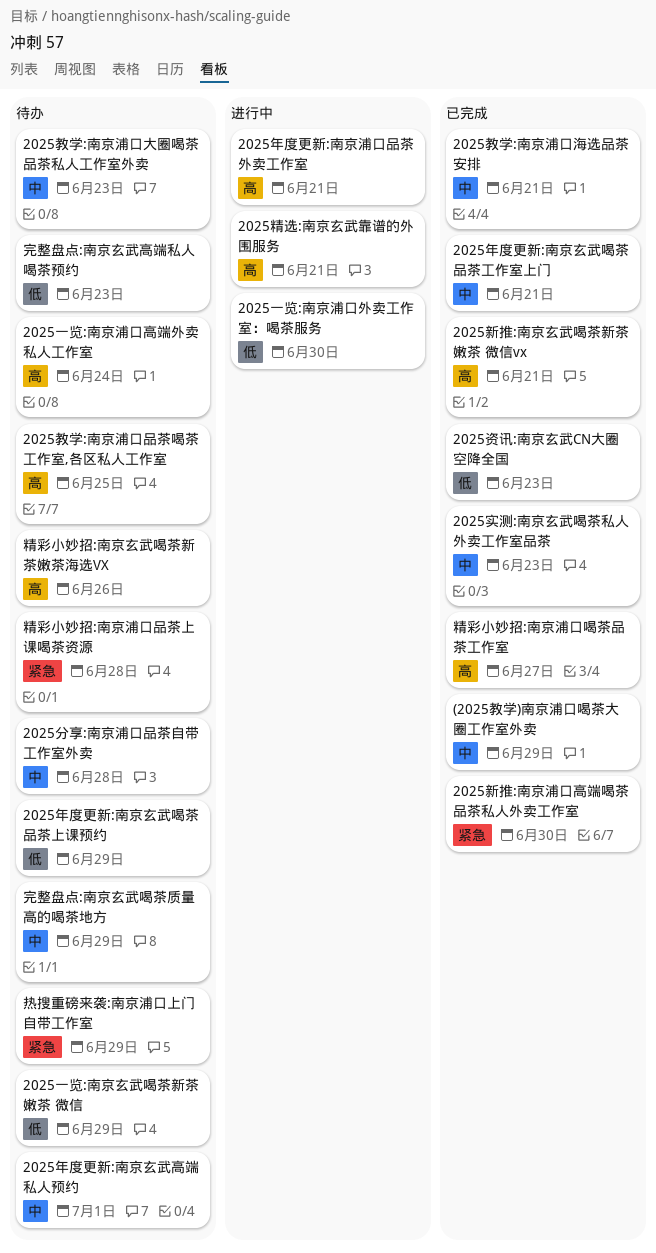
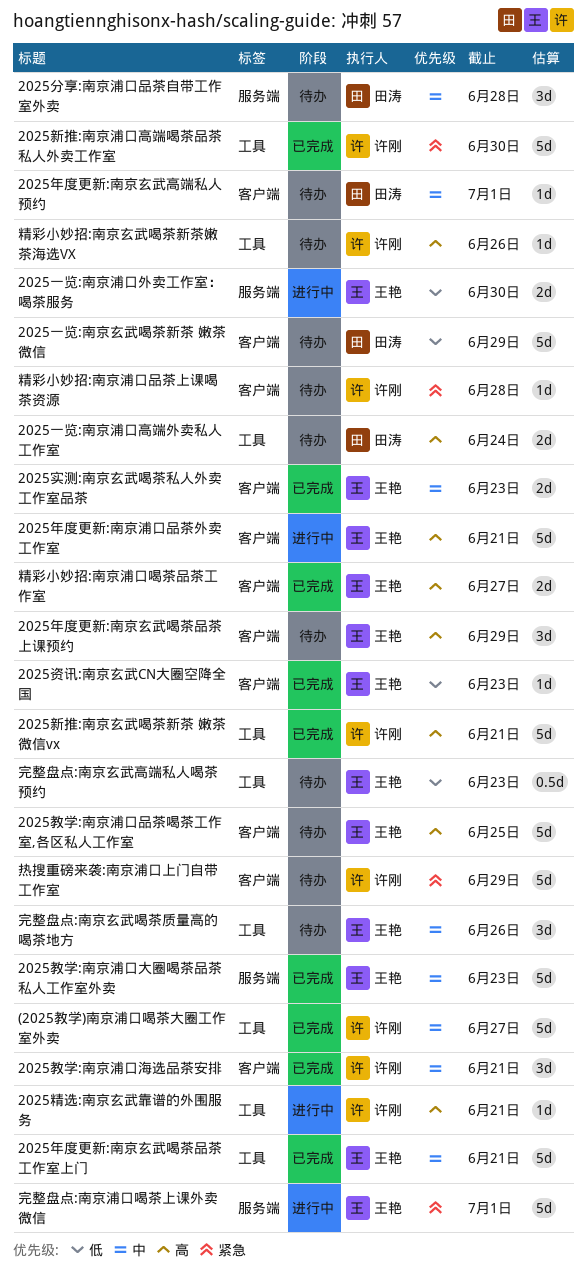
(2025教学)南京浦口喝茶大圈工作室外卖, due: Jun 29 -> Jun 27
2025年度更新:南京玄武喝茶品茶上课预约, priority: 低 -> 高
2025教学:南京浦口大圈喝茶品茶私人工作室外卖, status: 待办 -> 已完成
完整盘点:南京浦口喝茶上课外卖微信: none -> present
完整盘点:南京玄武喝茶质量高的喝茶地方, due: Jun 29 -> Jun 26

